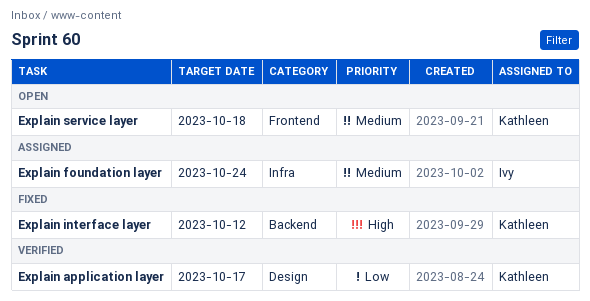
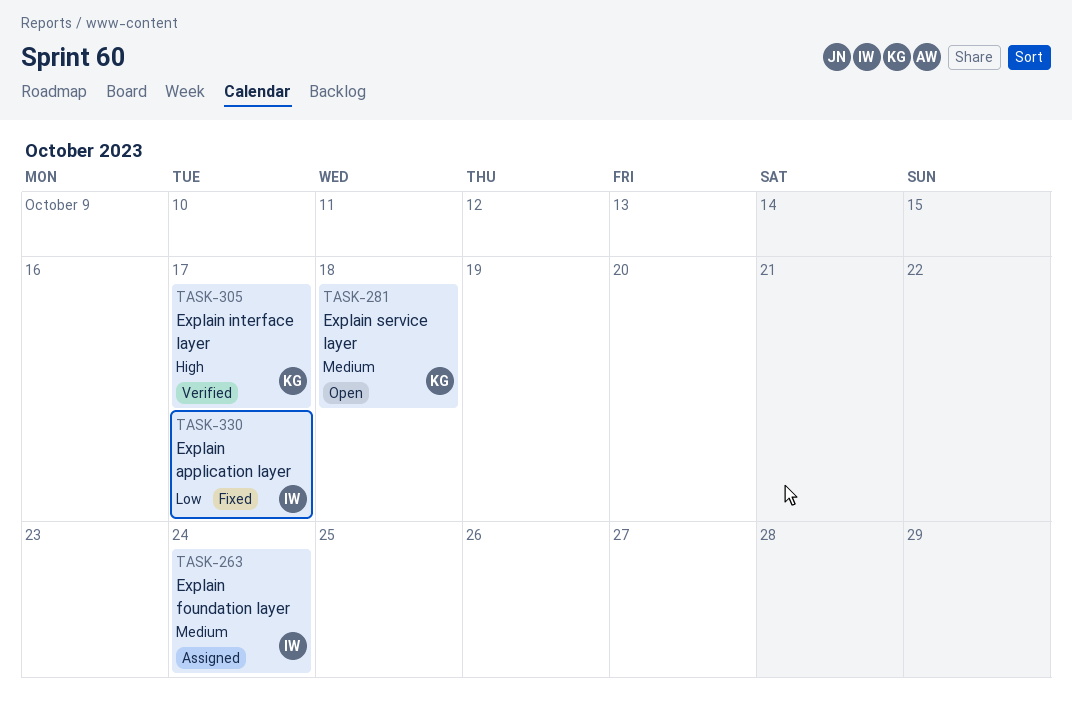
Explain application layer, status: Verified -> Fixed
Explain application layer, owner: Kathleen -> Ivy
Explain interface layer, status: Fixed -> Verified
Explain interface layer, due: Oct 12 -> Oct 17

